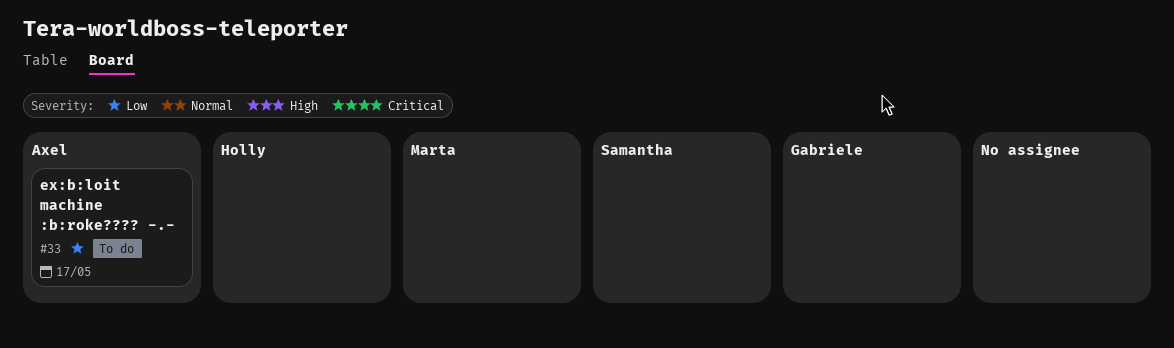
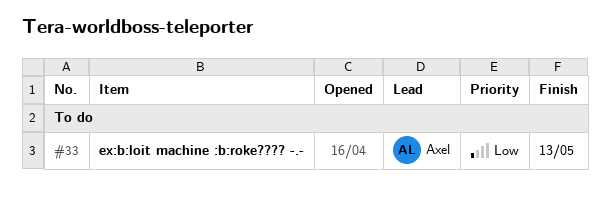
#33, due: May 17 -> May 13

